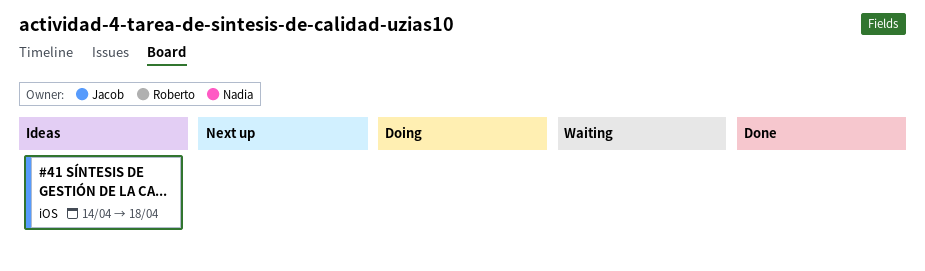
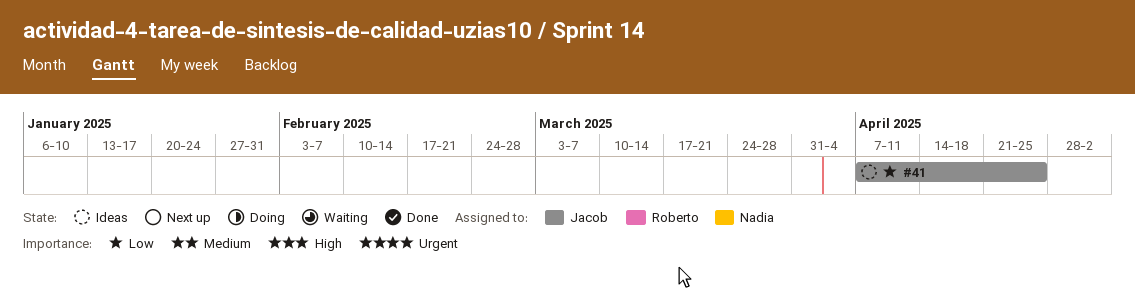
#41, start: Apr 14 -> Apr 7
#41, due: Apr 18 -> Apr 25

